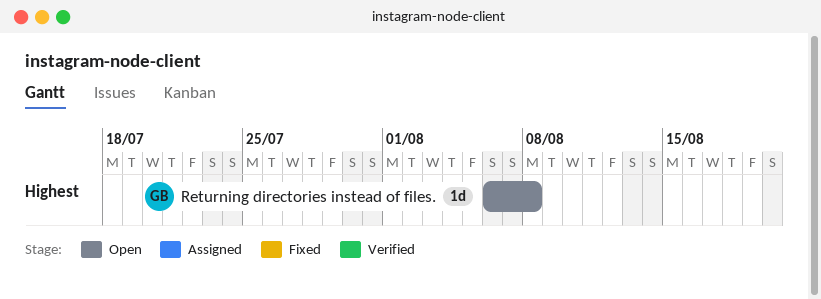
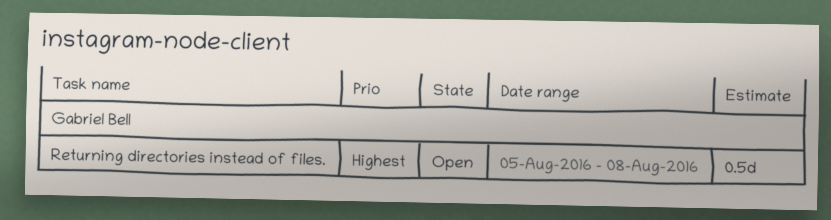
Returning directories instead of files., estimate: 1d -> 0.5d
Returning directories instead of files., start: Aug 6 -> Aug 5

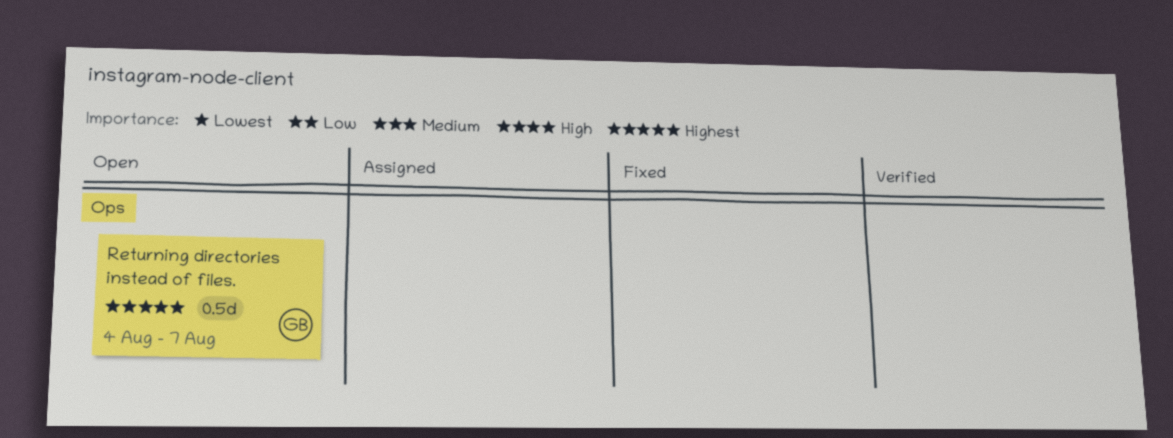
Returning directories instead of files., start: Aug 5 -> Aug 4
Returning directories instead of files., due: Aug 8 -> Aug 7

